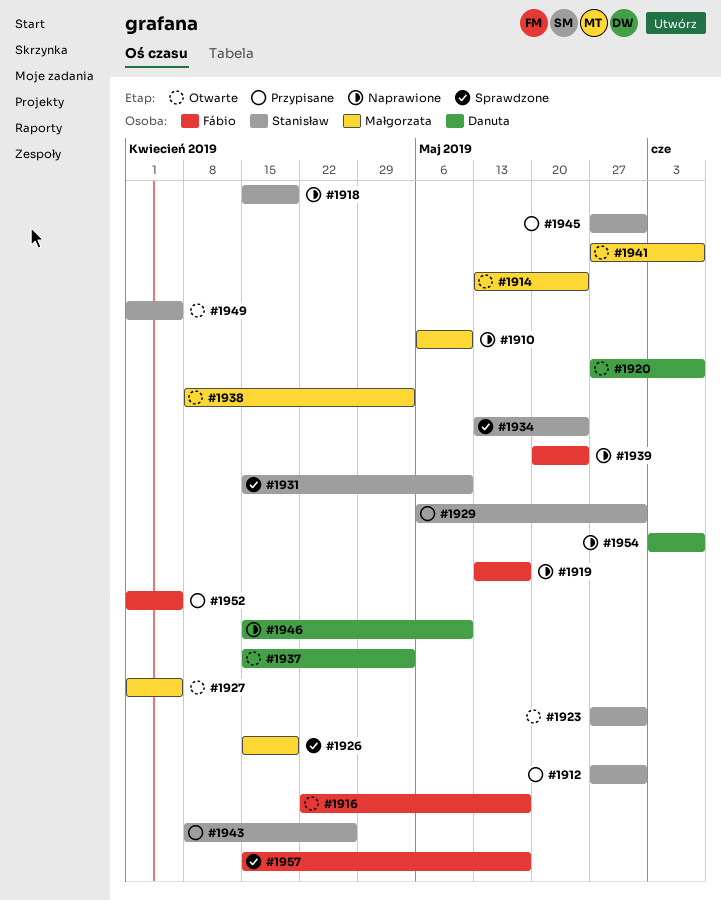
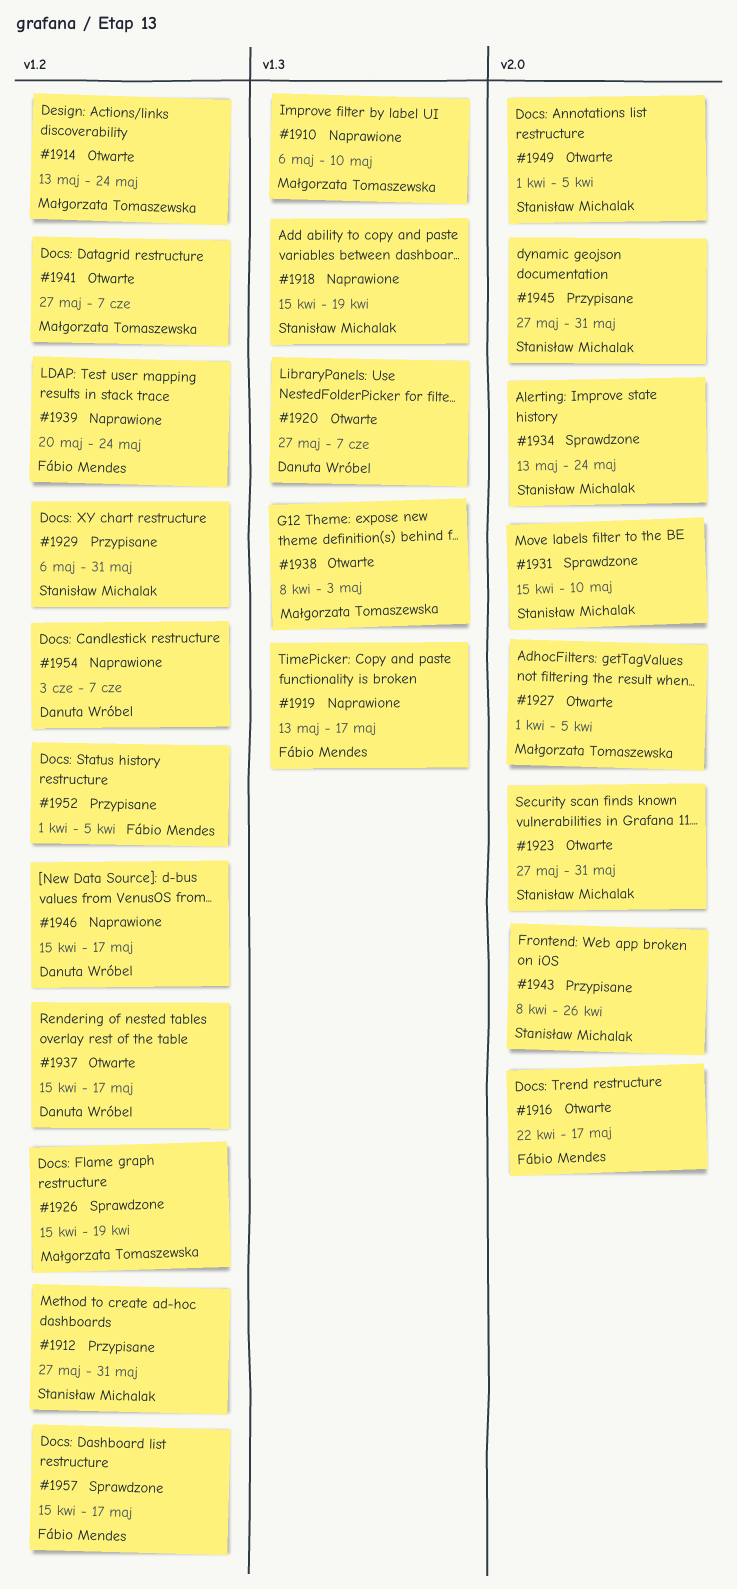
#1937, due: May 3 -> May 17
#1946, due: May 10 -> May 17

